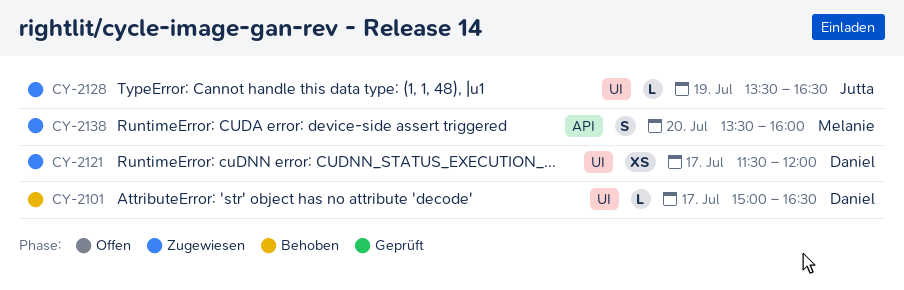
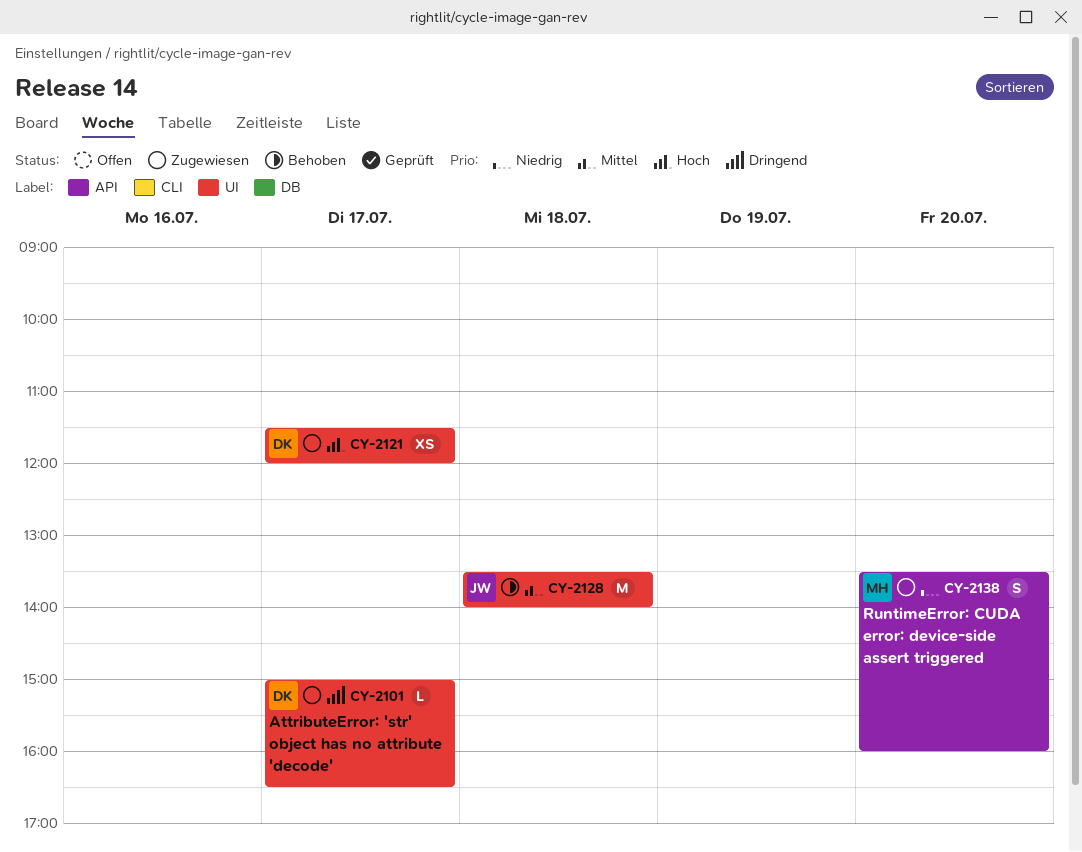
CY-2101, status: Behoben -> Zugewiesen
CY-2128, status: Zugewiesen -> Behoben
CY-2128, estimate: L -> M
CY-2128, day: Jul 19 -> Jul 18
CY-2128, ends: 16:30 -> 14:00

